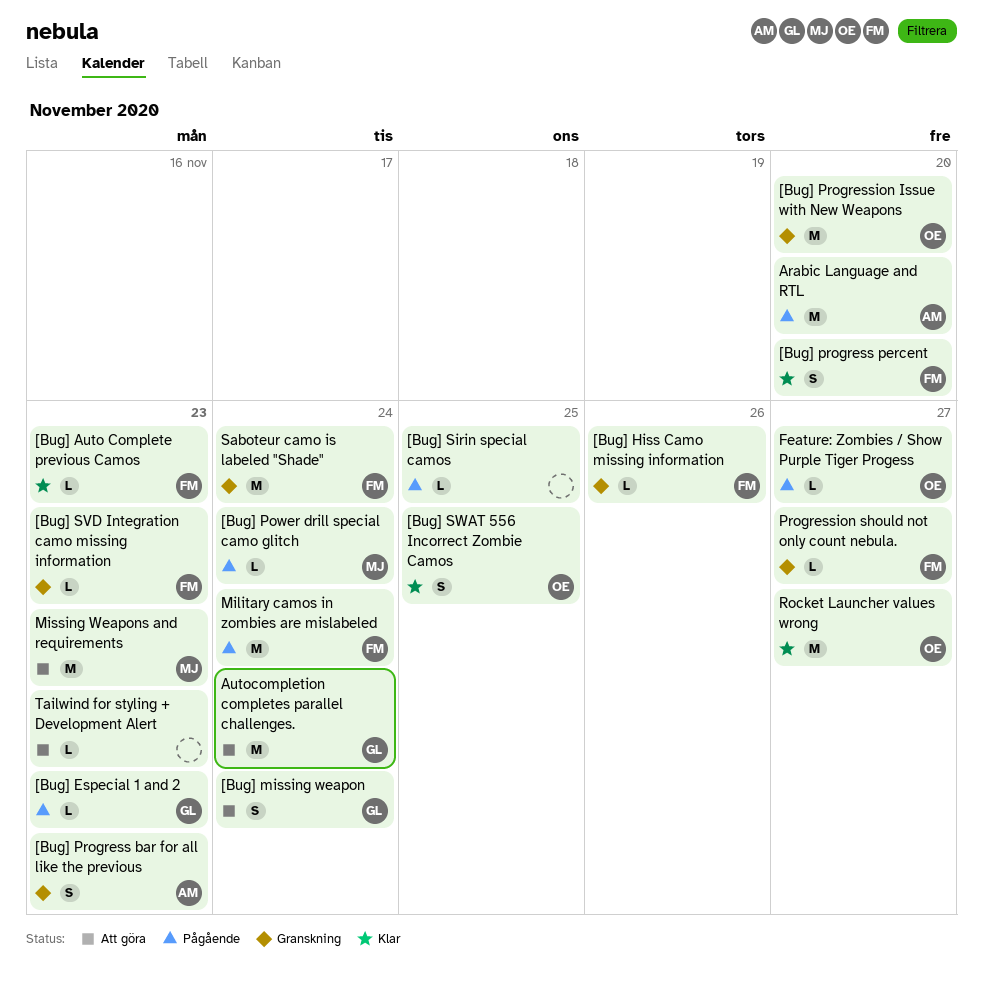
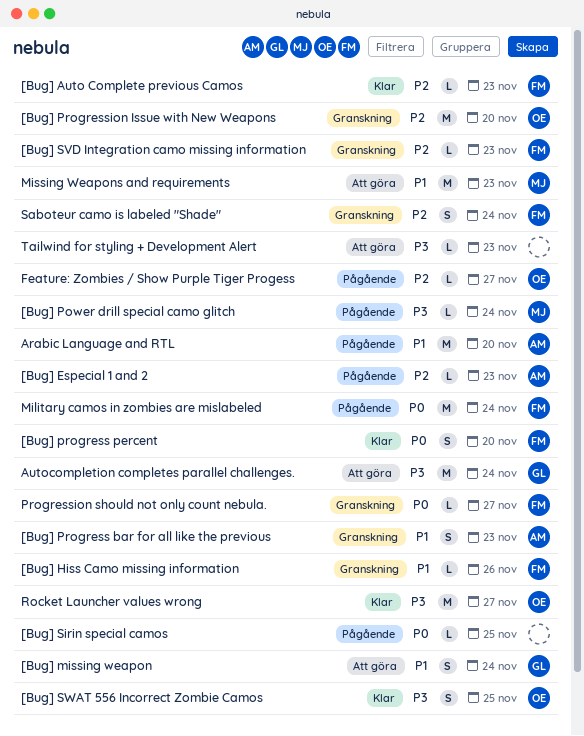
[Bug] Especial 1 and 2, owner: GL -> AM
Saboteur camo is labeled "Shade", estimate: M -> S

